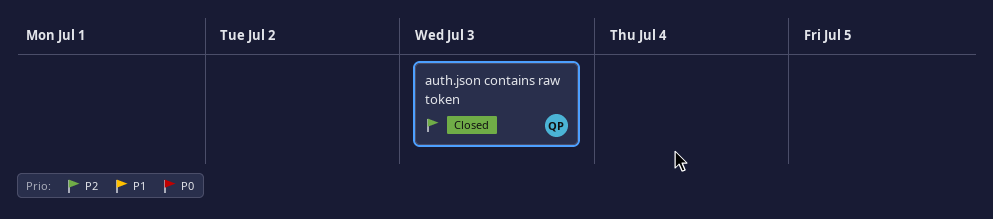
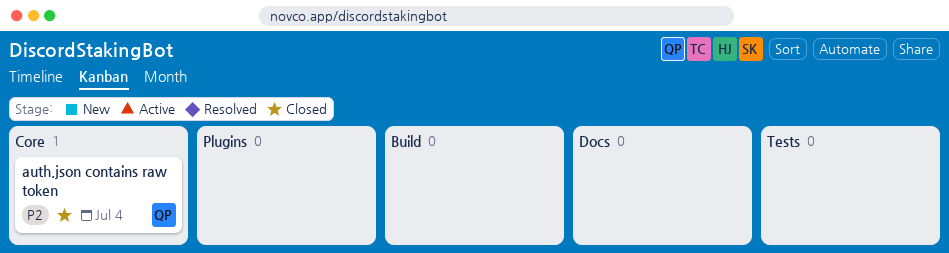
auth.json contains raw token, due: Jul 3 -> Jul 4

